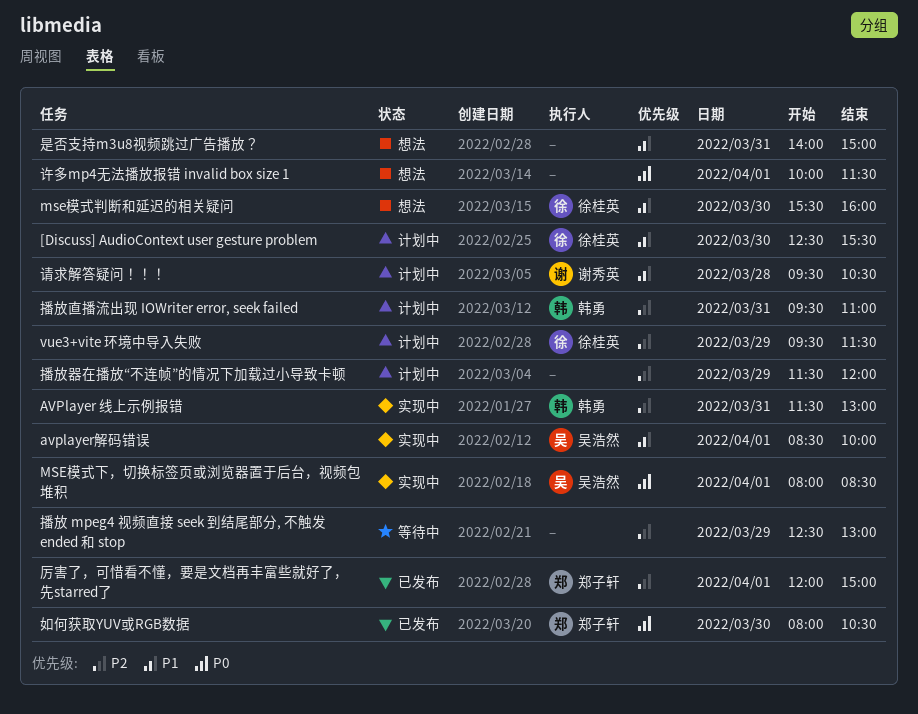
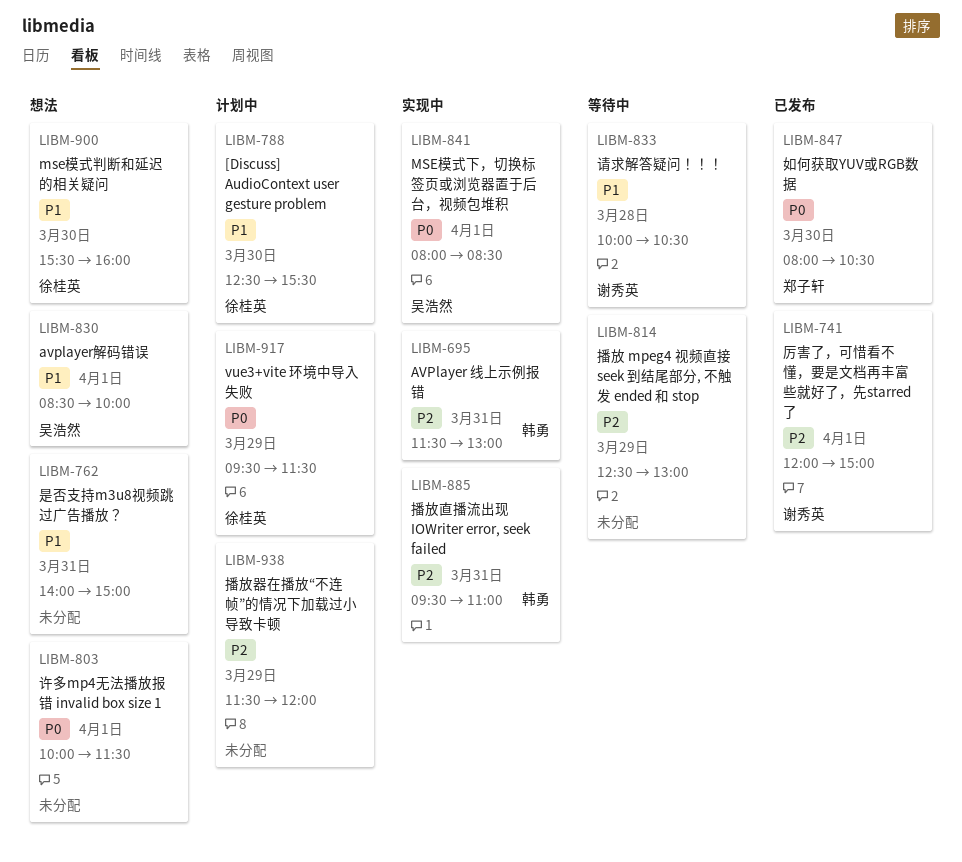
avplayer解码错误, status: 实现中 -> 想法
vue3+vite 环境中导入失败, priority: P2 -> P0
厉害了，可惜看不懂，要是文档再丰富些就好了，先starred了, owner: 郑子轩 -> 谢秀英
播放直播流出现 IOWriter error, seek failed, status: 计划中 -> 实现中
请求解答疑问！！！, status: 计划中 -> 等待中
请求解答疑问！！！, begins: 09:30 -> 10:00

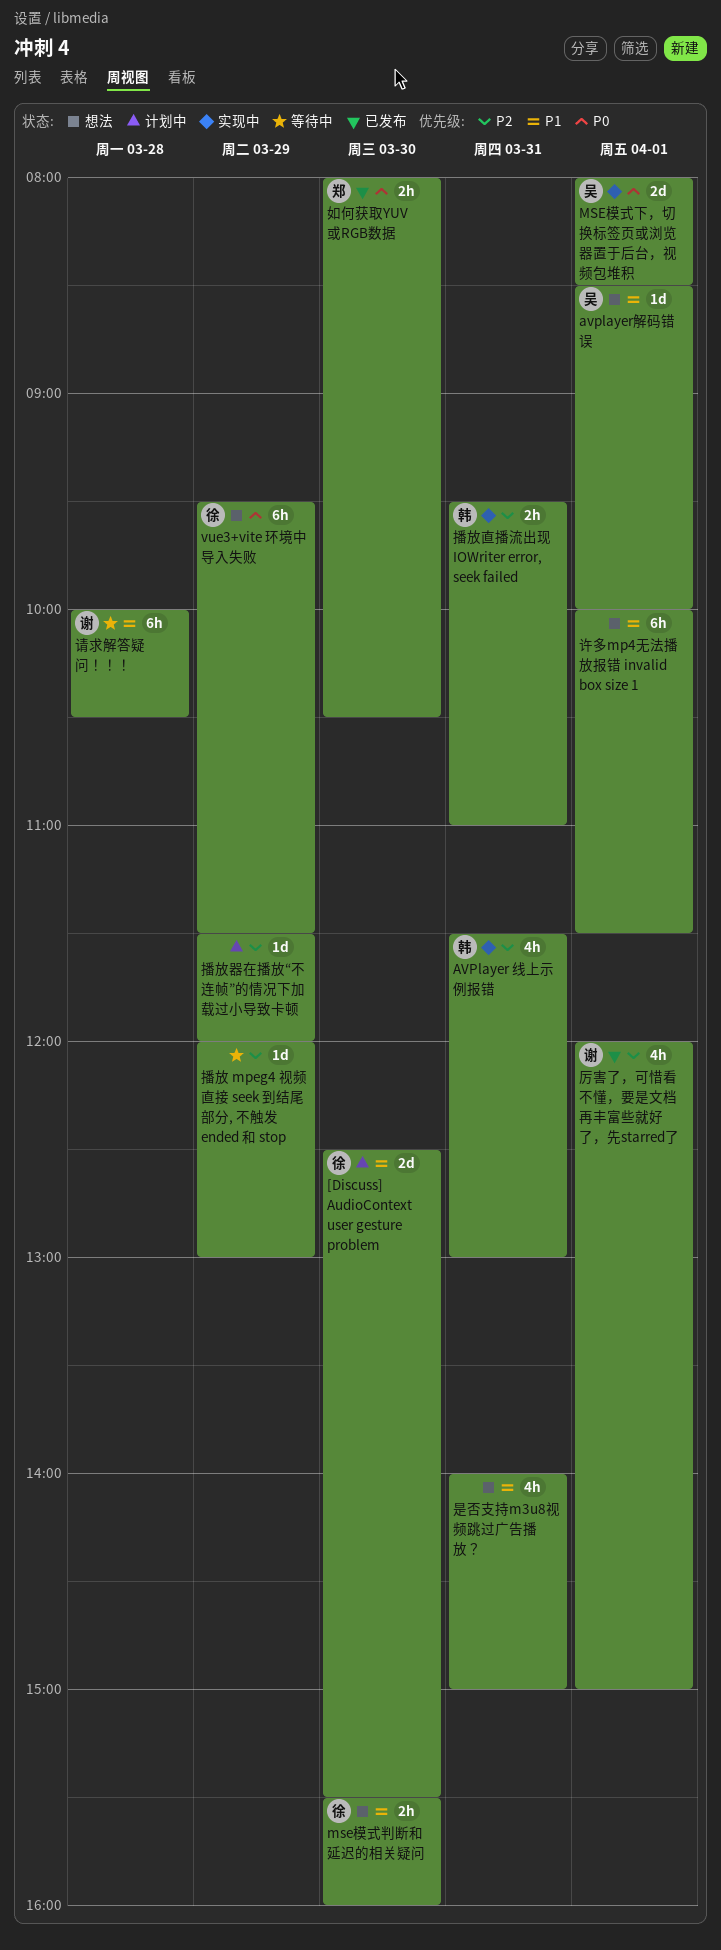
vue3+vite 环境中导入失败, status: 计划中 -> 想法
播放 mpeg4 视频直接 seek 到结尾部分, 不触发 ended 和 stop, begins: 12:30 -> 12:00
许多mp4无法播放报错 invalid box size 1, priority: P0 -> P1

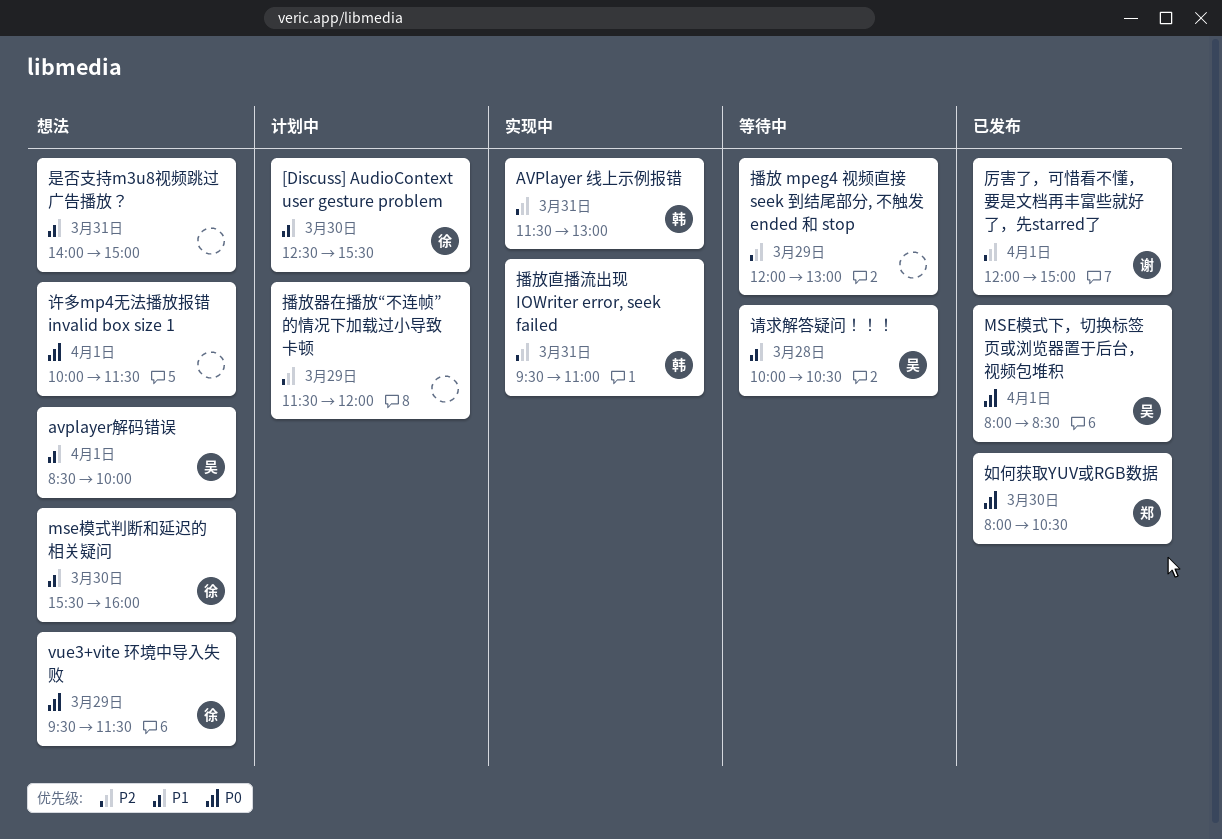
MSE模式下，切换标签页或浏览器置于后台，视频包堆积, status: 实现中 -> 已发布
许多mp4无法播放报错 invalid box size 1, priority: P1 -> P0
请求解答疑问！！！, owner: 谢 -> 吴

